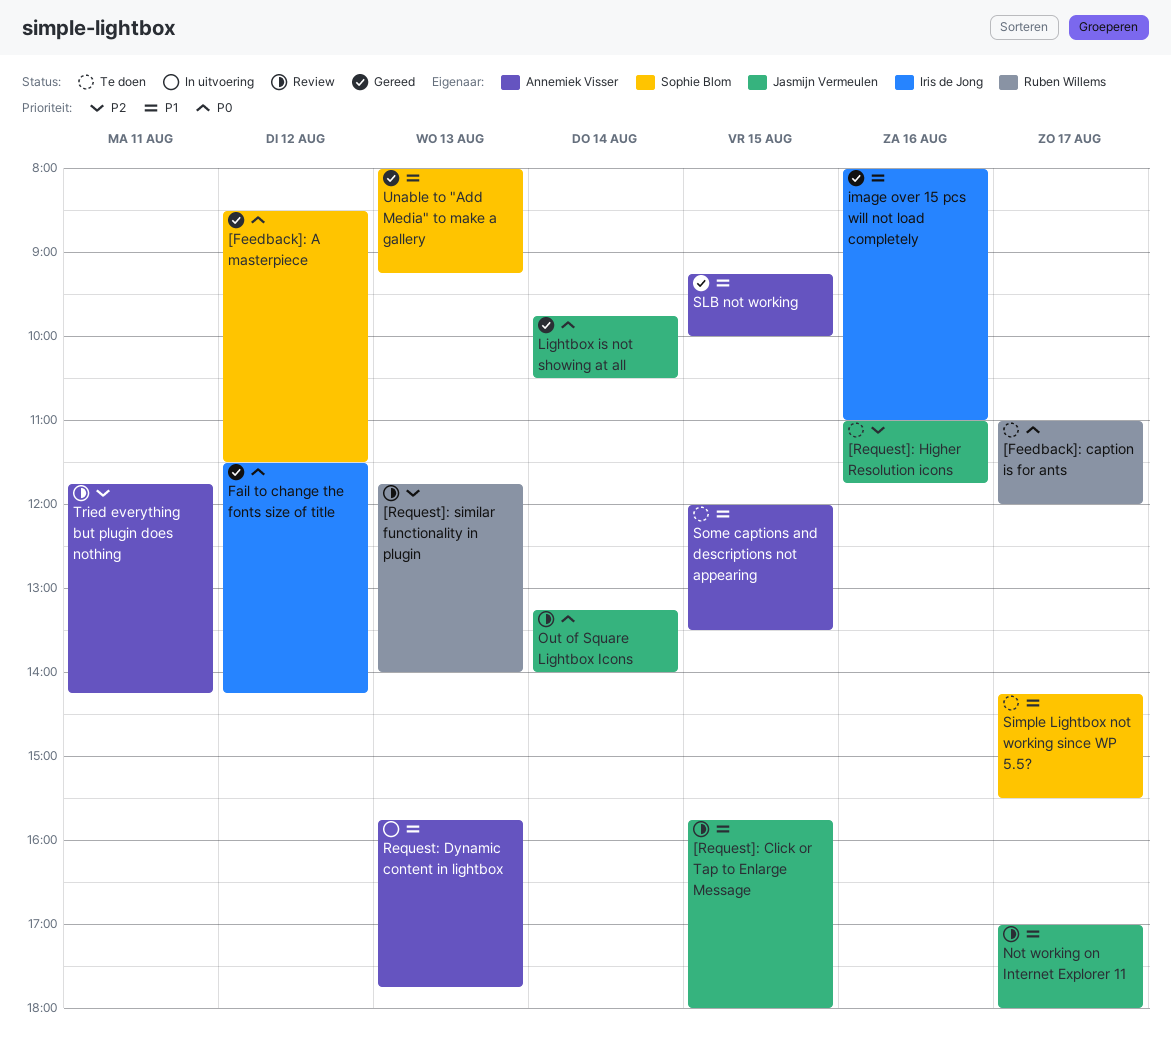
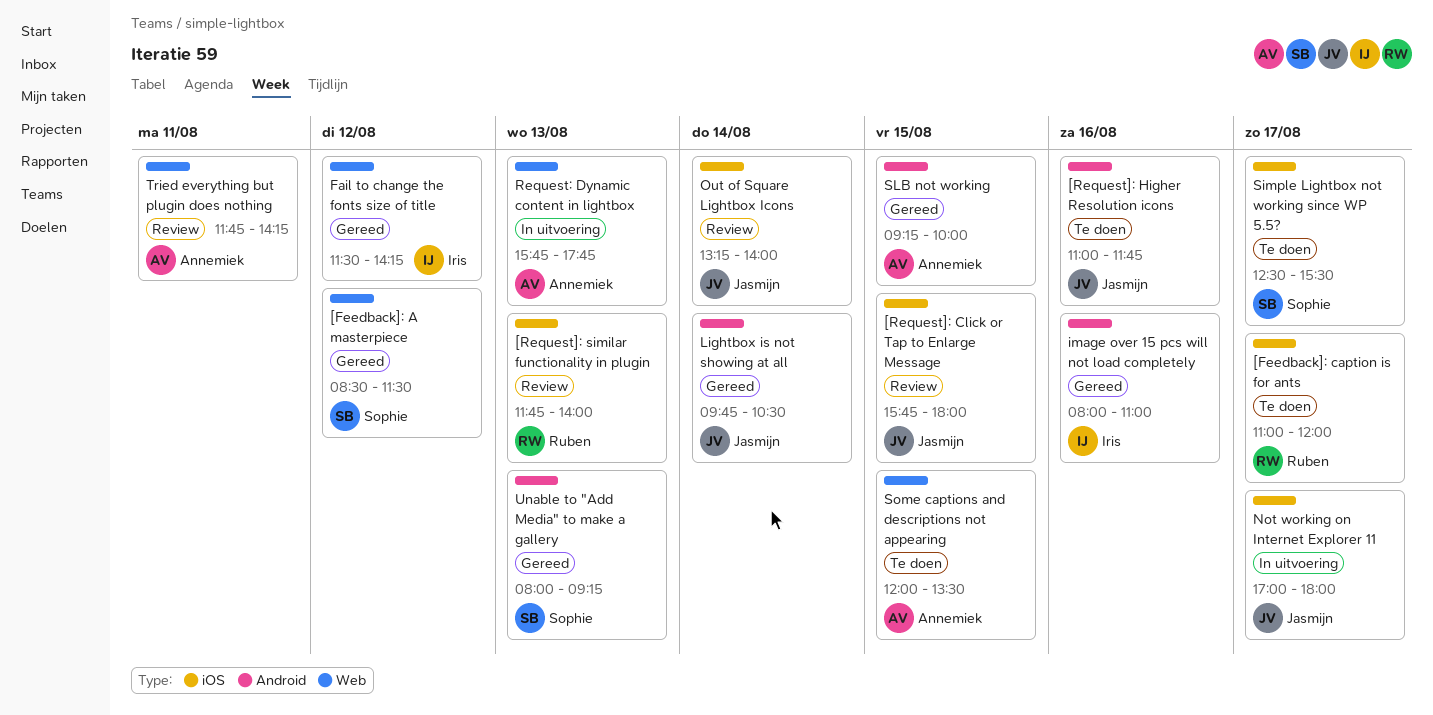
Not working on Internet Explorer 11, status: Review -> In uitvoering
Simple Lightbox not working since WP 5.5?, begins: 14:15 -> 12:30

